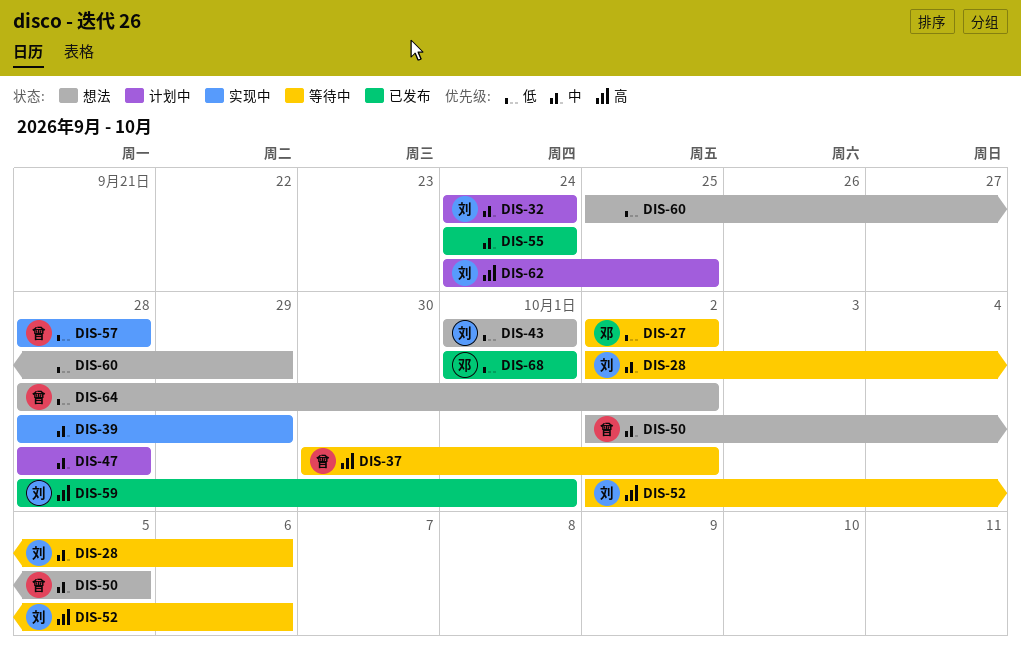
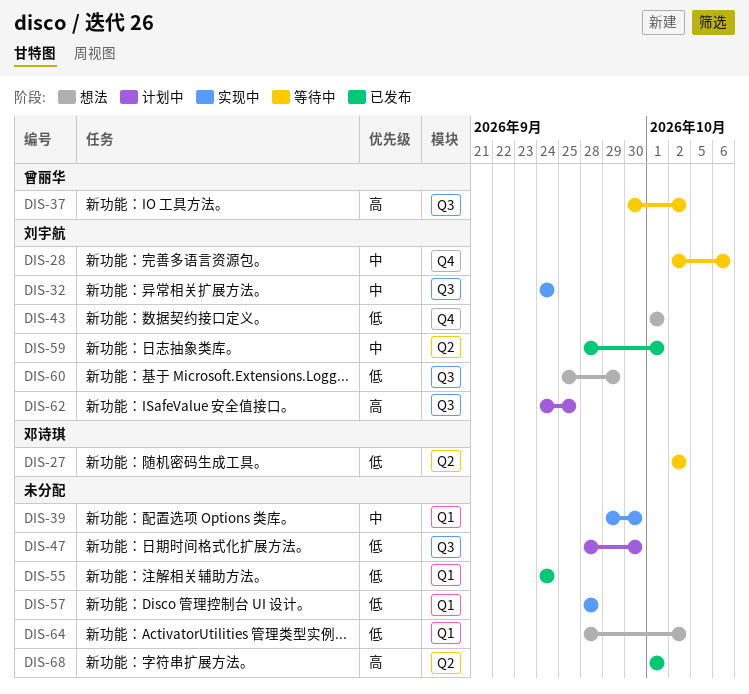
DIS-32, status: 计划中 -> 实现中
DIS-39, start: Sep 28 -> Sep 29
DIS-39, due: Sep 29 -> Sep 30
DIS-47, priority: 中 -> 低
DIS-47, due: Sep 28 -> Sep 30
DIS-50: present -> none
DIS-52: present -> none
DIS-55, priority: 中 -> 低
DIS-57, owner: 曾丽华 -> none
DIS-59, priority: 高 -> 中
DIS-60, owner: none -> 刘宇航
DIS-64, owner: 曾丽华 -> none
DIS-68, owner: 邓诗琪 -> none
DIS-68, priority: 低 -> 高

